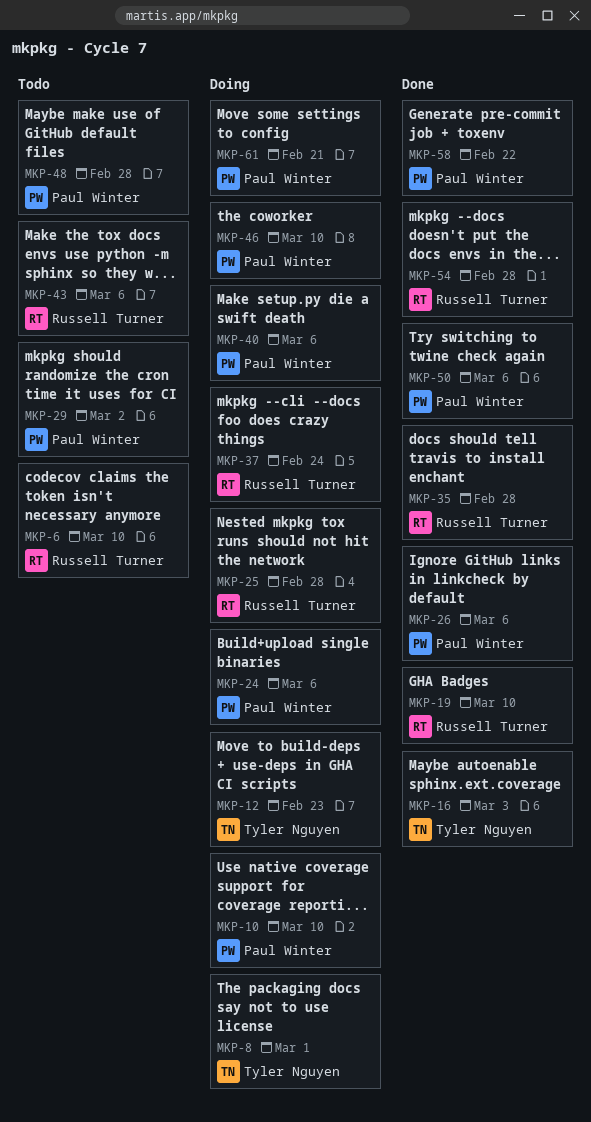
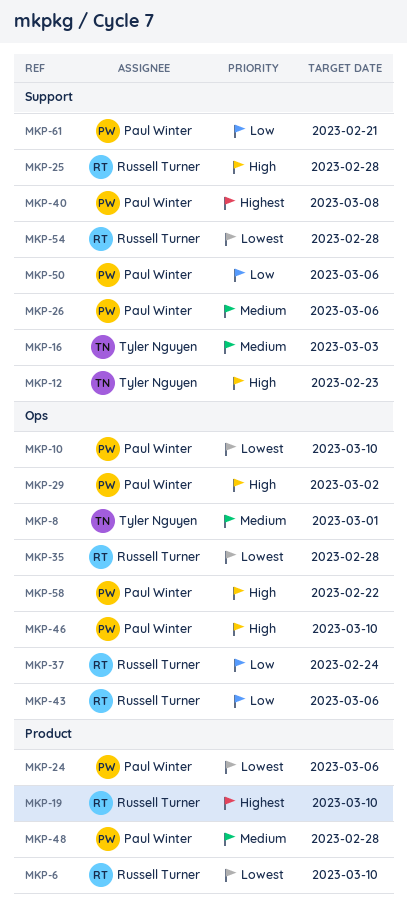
MKP-40, due: Mar 6 -> Mar 8

